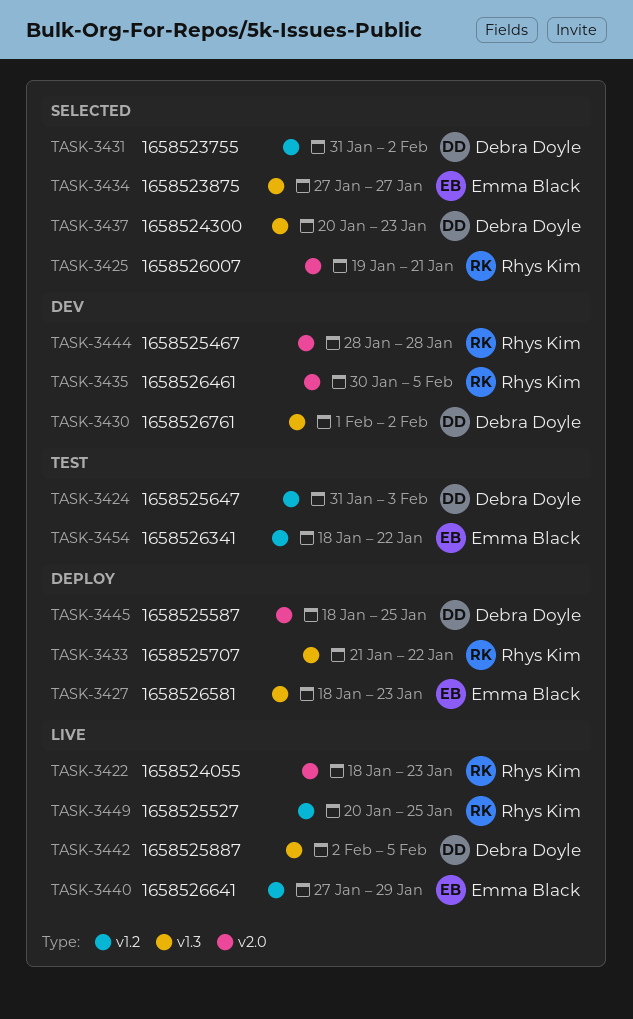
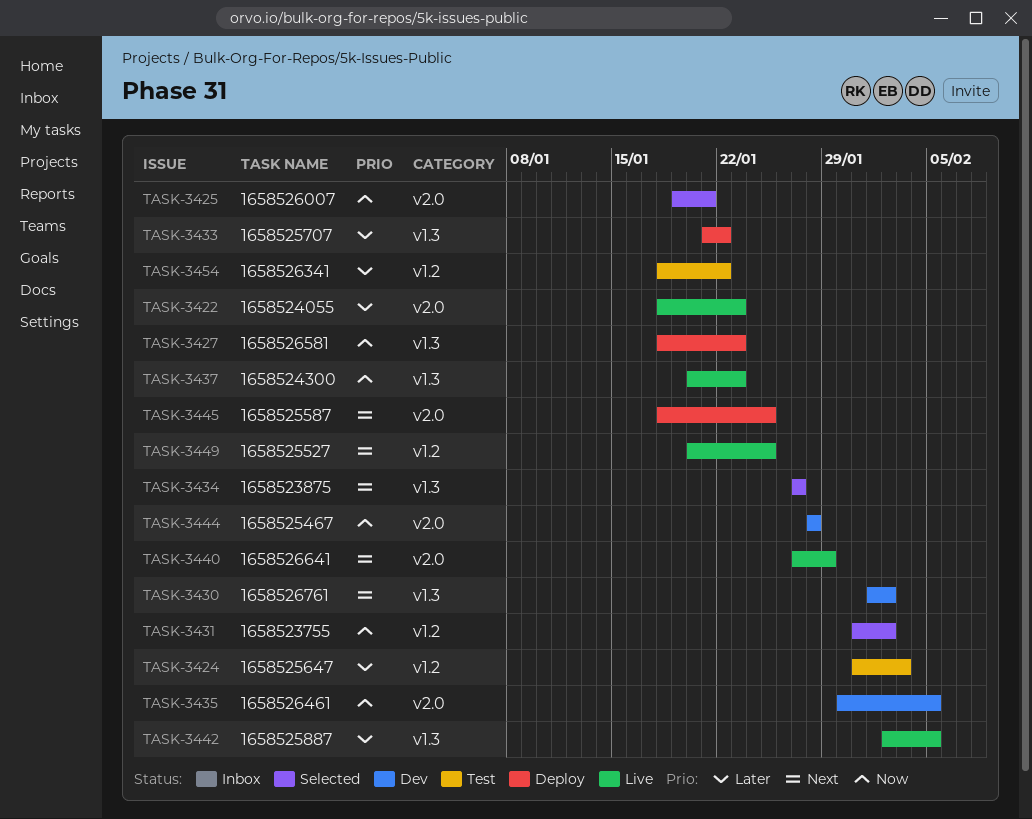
TASK-3437, status: Selected -> Live
TASK-3440, label: v1.2 -> v2.0

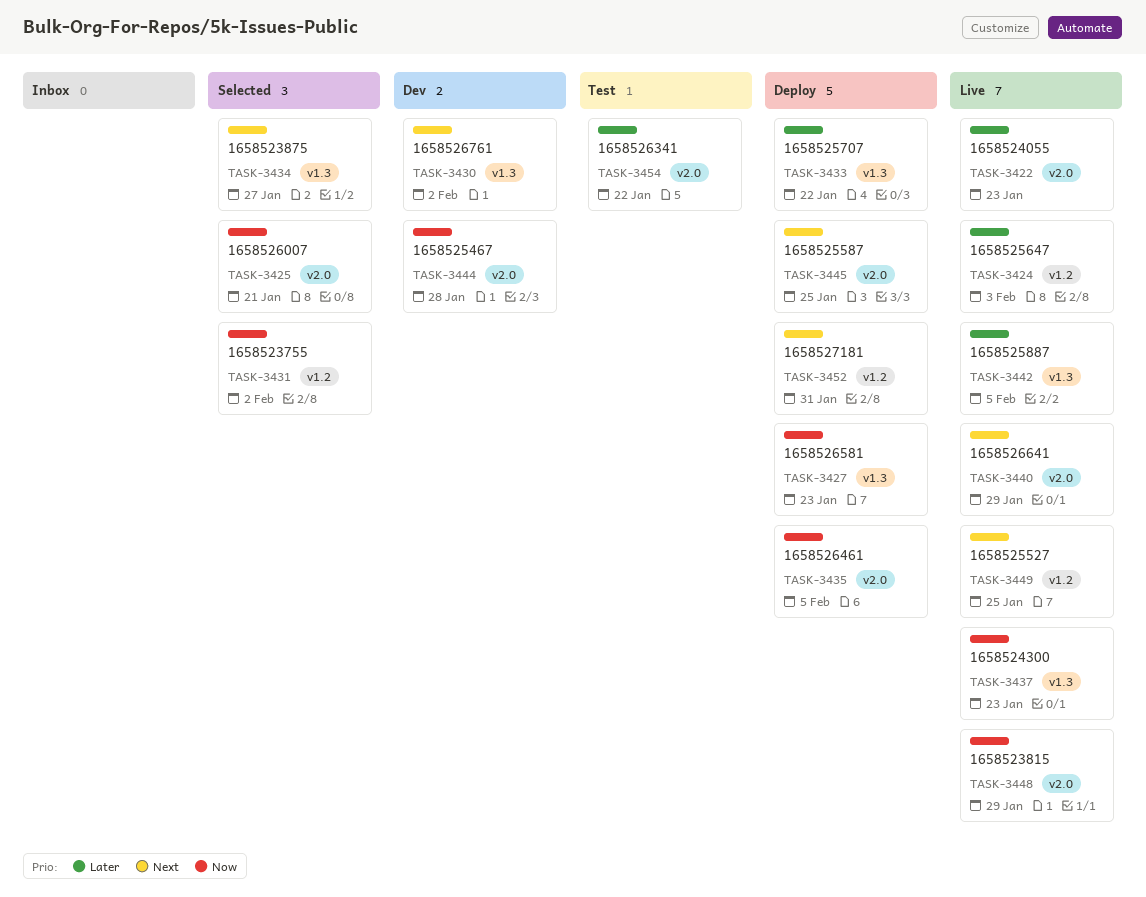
TASK-3424, status: Test -> Live
TASK-3435, status: Dev -> Deploy
TASK-3448: none -> present
TASK-3452: none -> present
TASK-3454, label: v1.2 -> v2.0

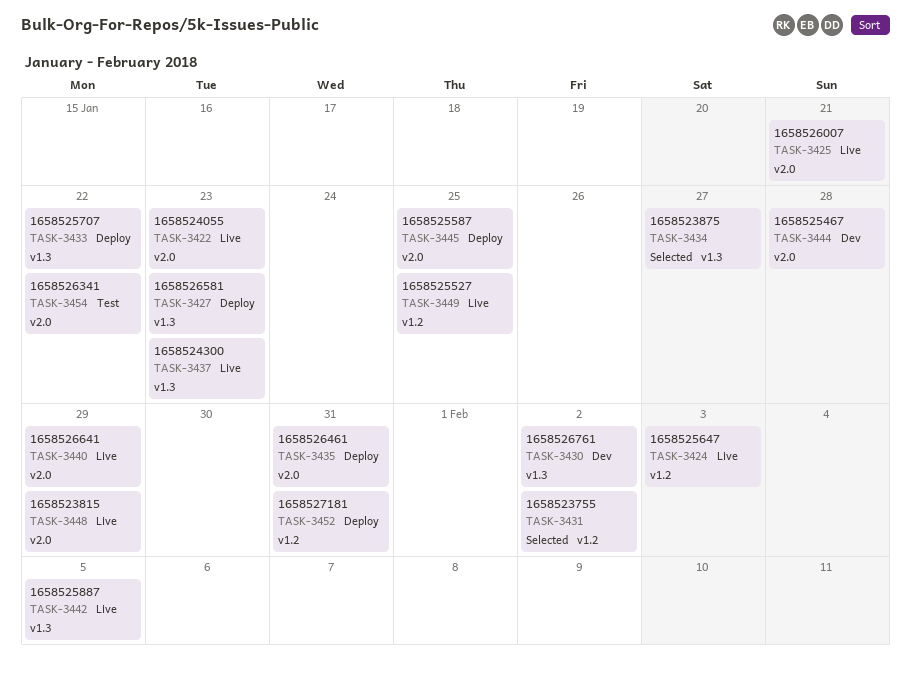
TASK-3425, status: Selected -> Live
TASK-3435, due: Feb 5 -> Jan 31

